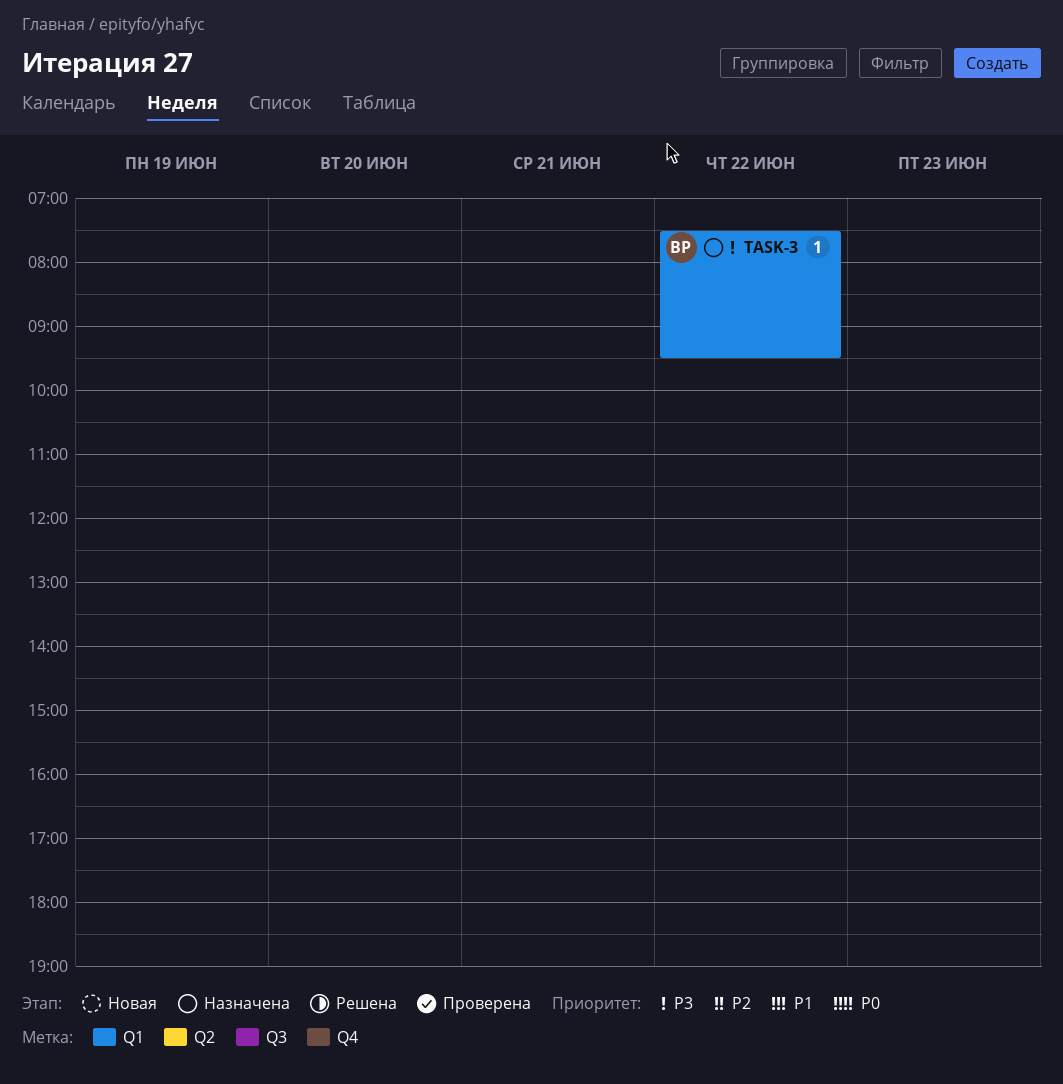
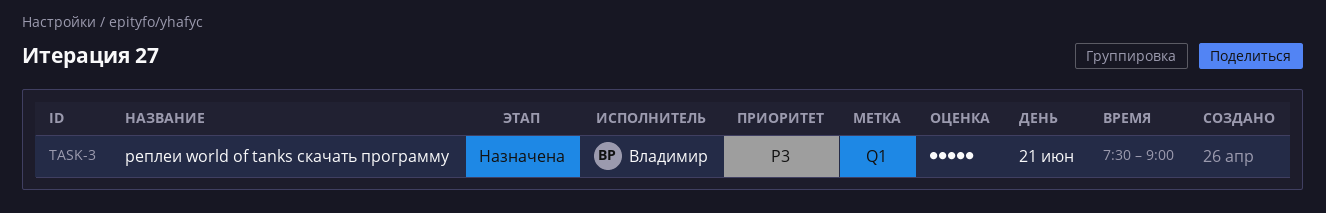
TASK-3, estimate: 1 -> 5
TASK-3, day: Jun 22 -> Jun 21
TASK-3, ends: 09:30 -> 09:00

